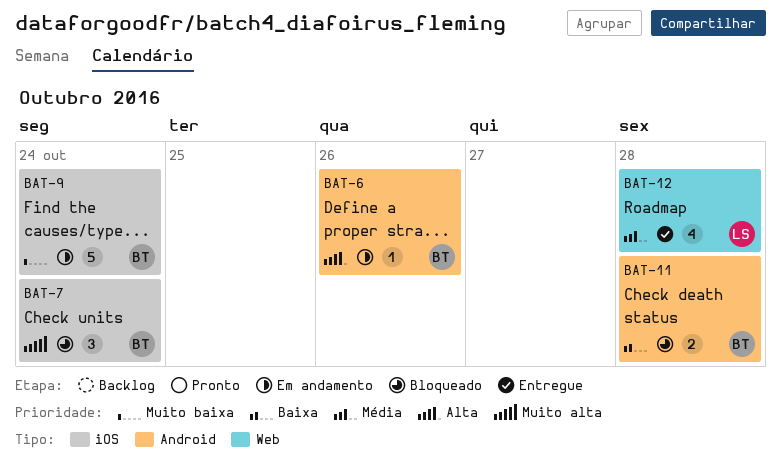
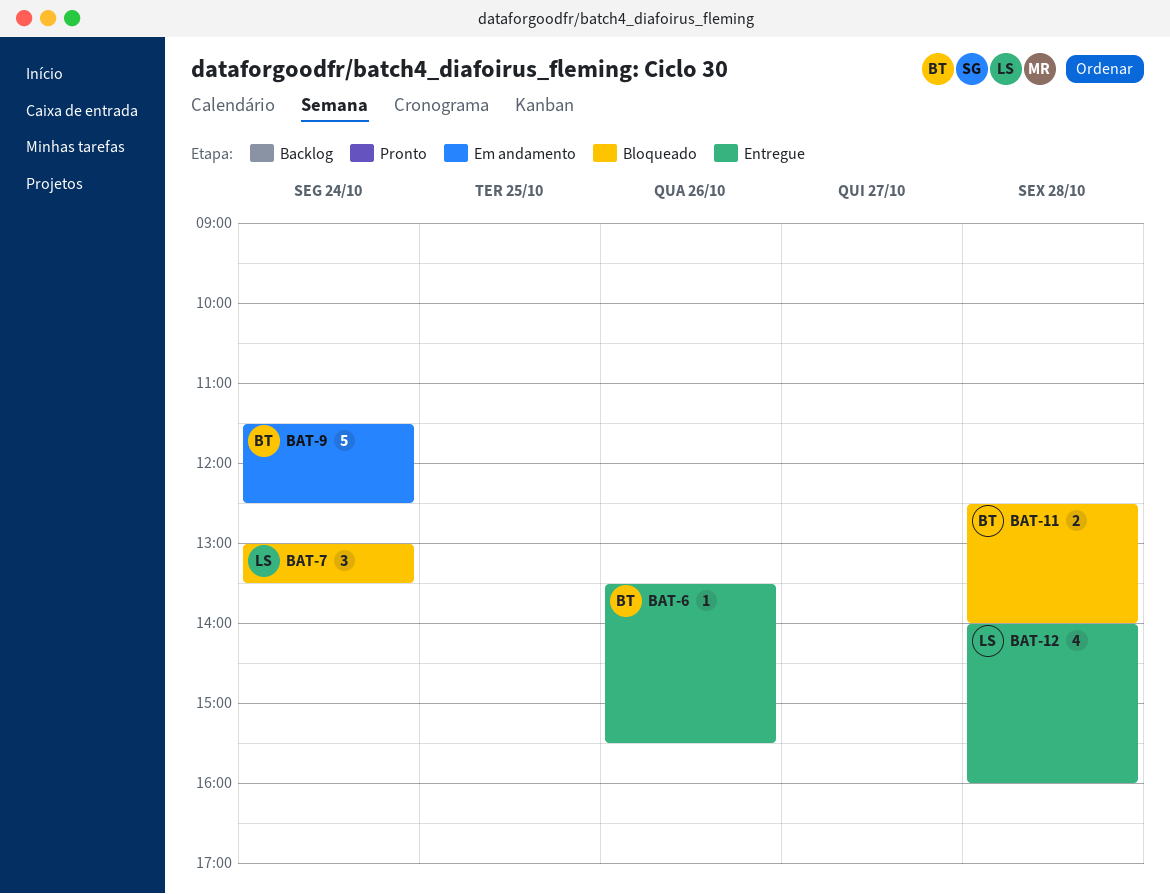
BAT-6, status: Em andamento -> Entregue
BAT-7, owner: BT -> LS

